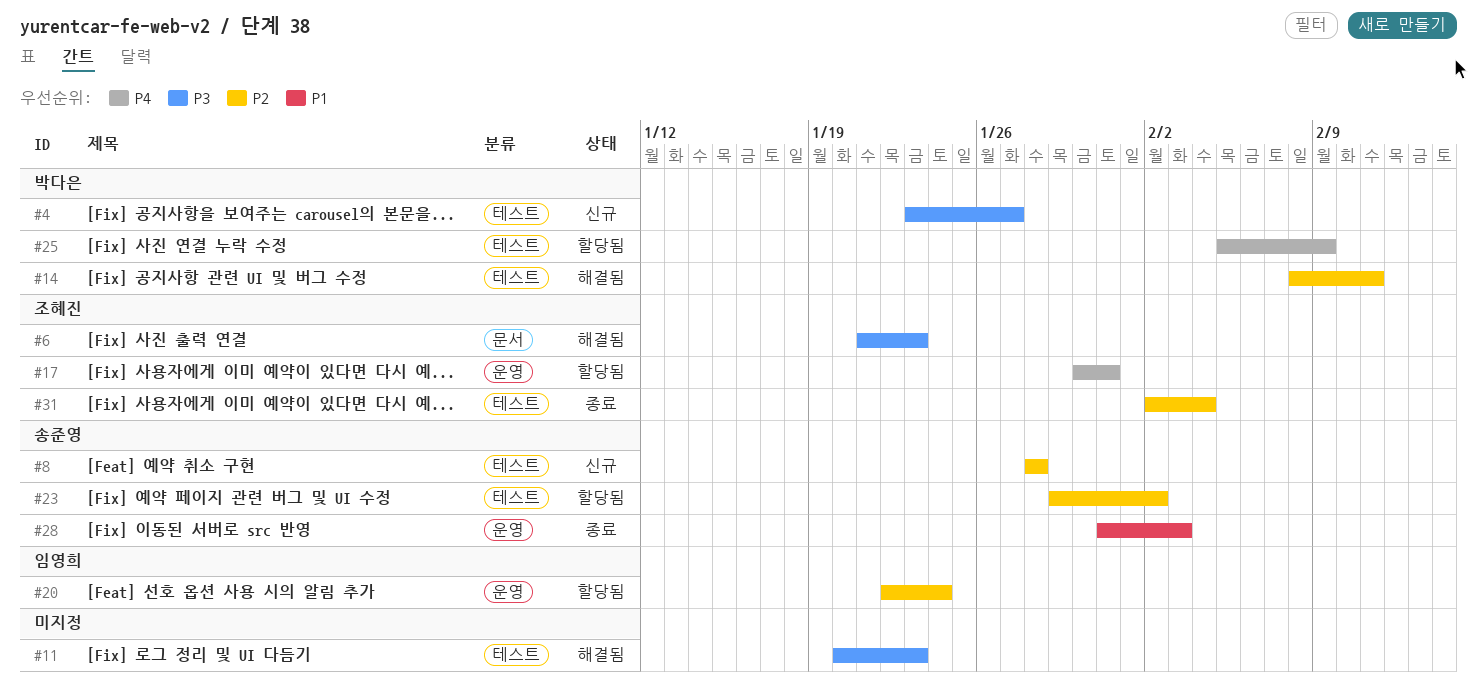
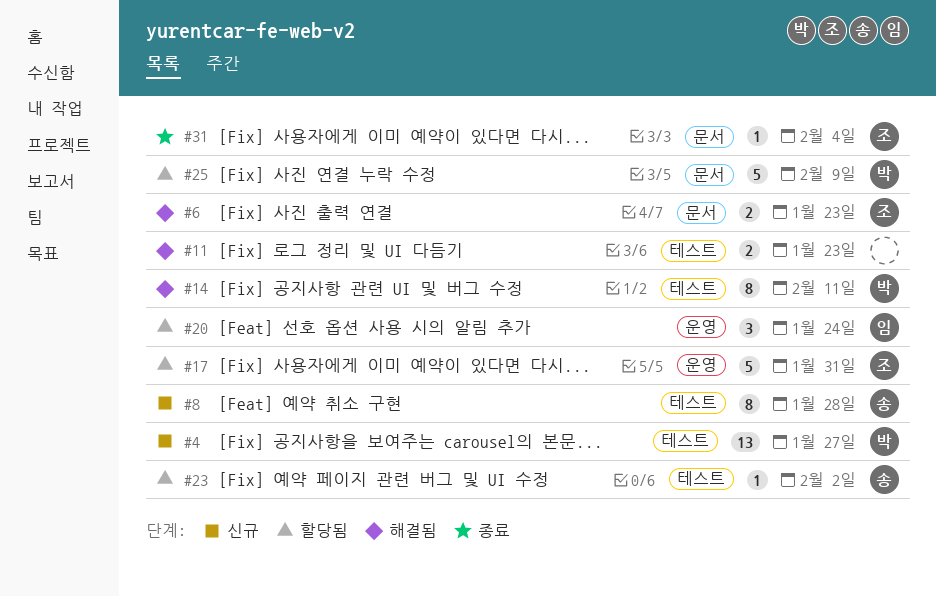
#25, label: 테스트 -> 문서
#28: present -> none
#31, label: 테스트 -> 문서

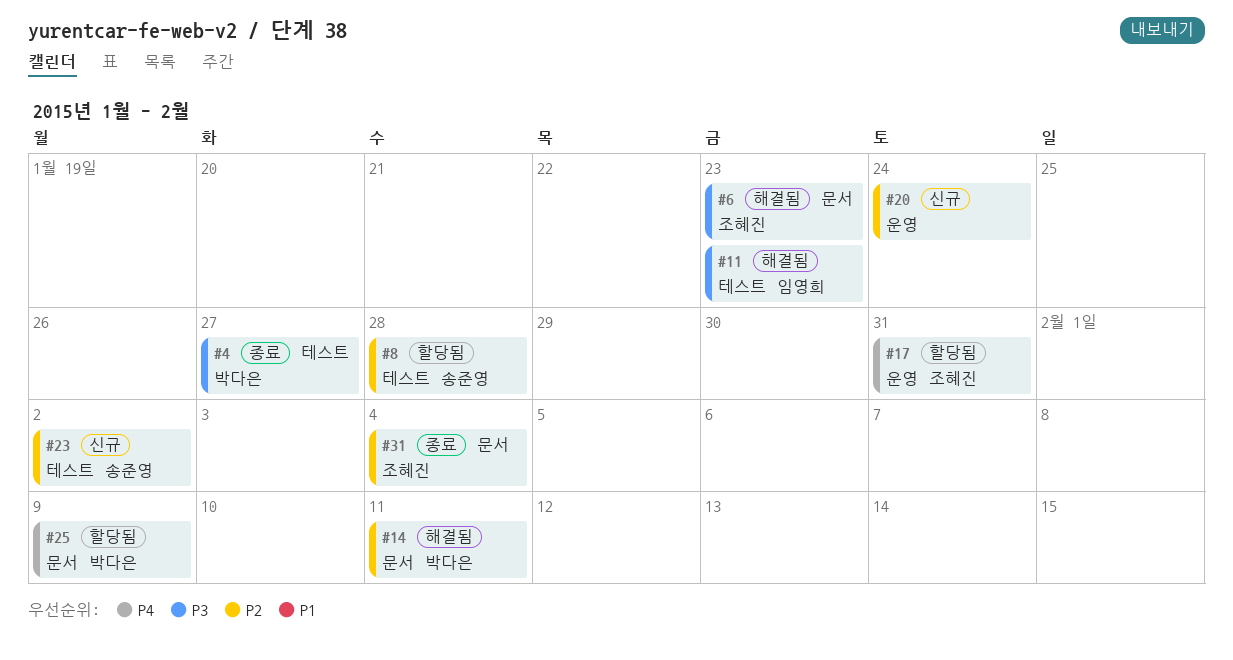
#4, status: 신규 -> 종료
#8, status: 신규 -> 할당됨
#11, owner: none -> 임영희
#14, label: 테스트 -> 문서
#20, status: 할당됨 -> 신규
#20, owner: 임영희 -> none
#23, status: 할당됨 -> 신규

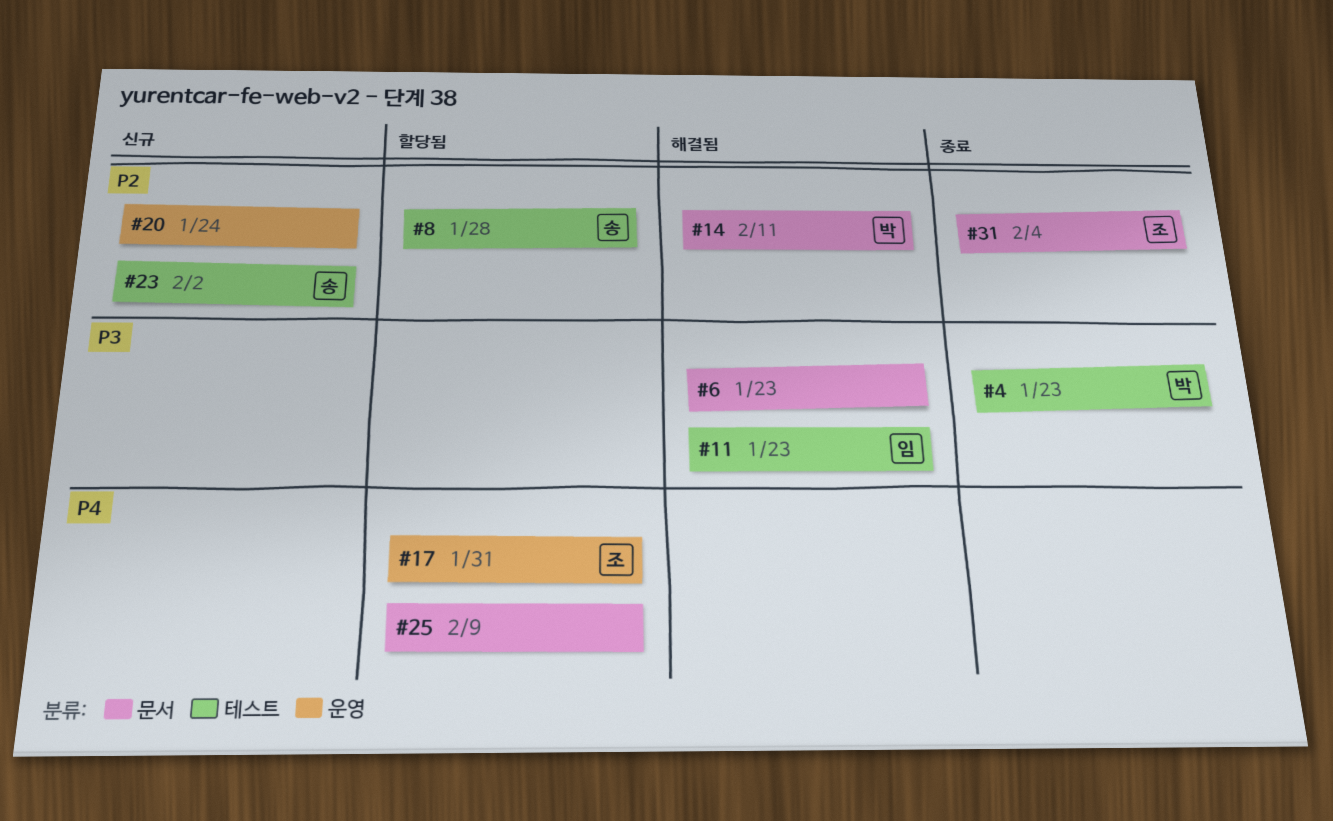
#4, due: Jan 27 -> Jan 23
#6, owner: 조혜진 -> none
#25, owner: 박다은 -> none

